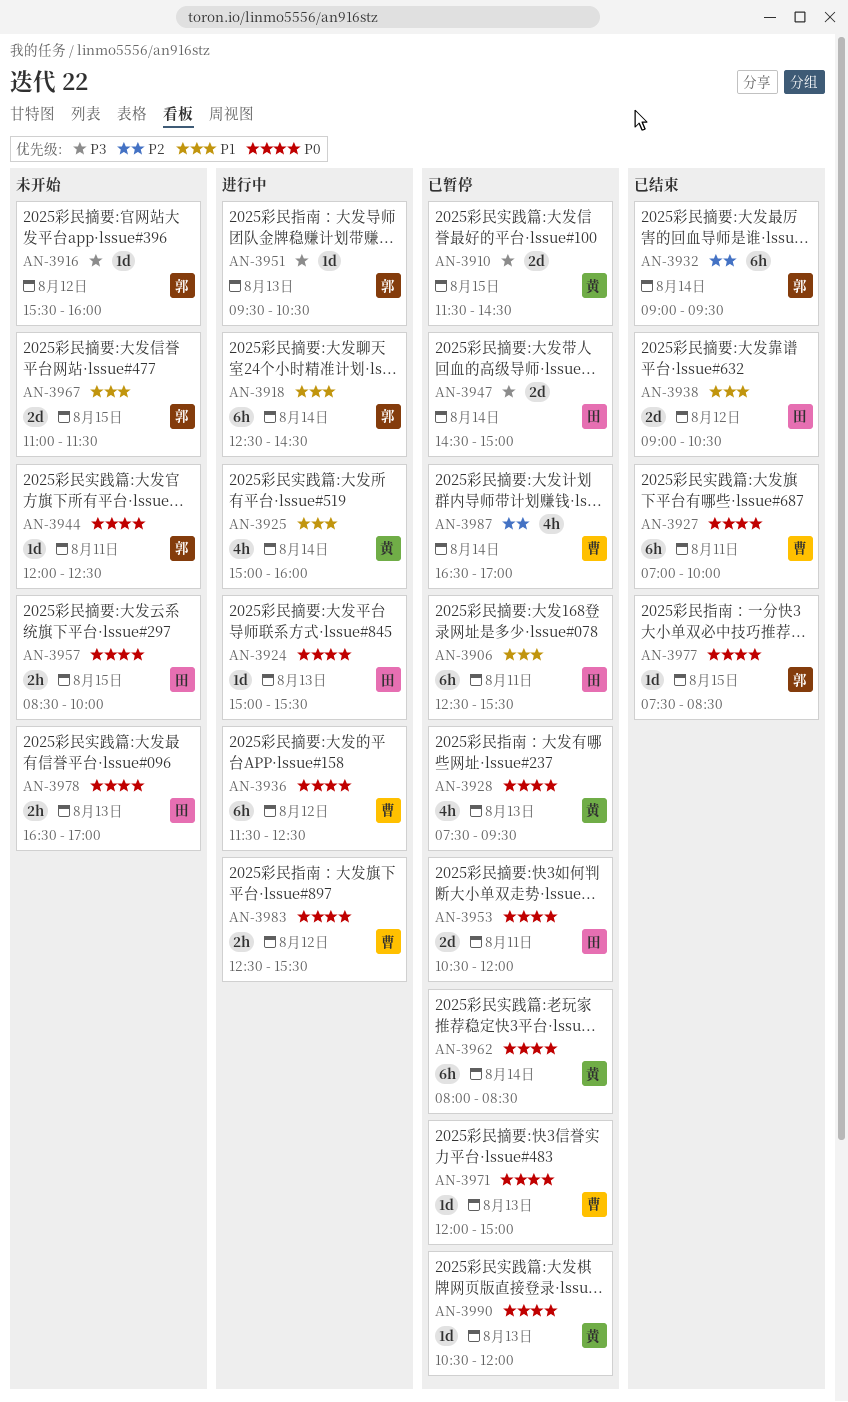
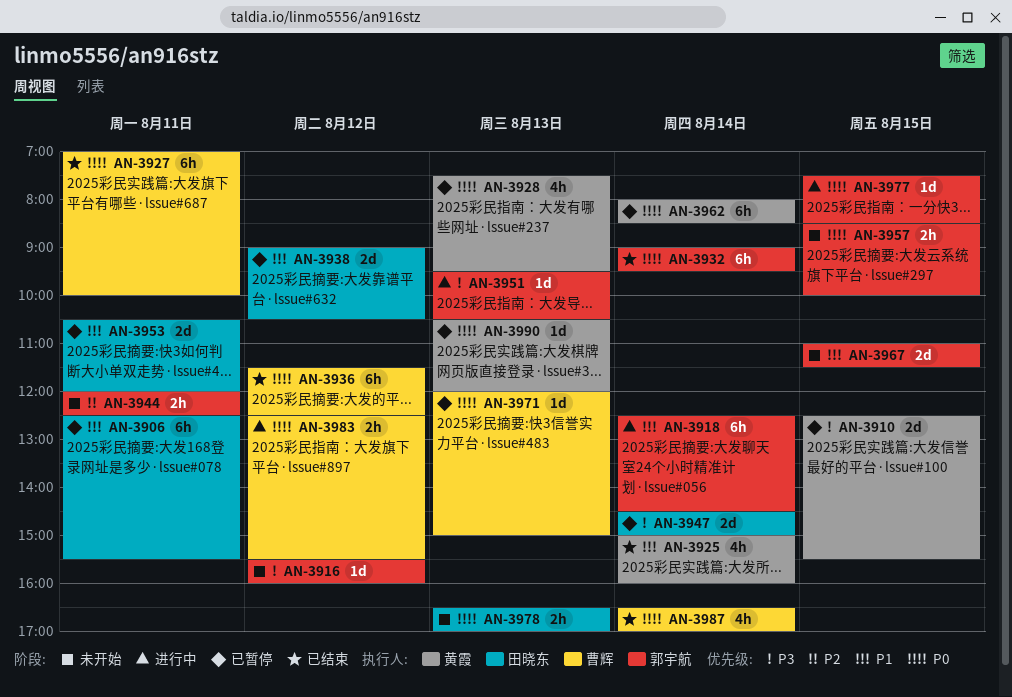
AN-3910, begins: 11:30 -> 12:30
AN-3910, ends: 14:30 -> 15:30
AN-3924: present -> none
AN-3925, status: 进行中 -> 已结束
AN-3932, priority: P2 -> P0
AN-3936, status: 进行中 -> 已结束
AN-3938, status: 已结束 -> 已暂停
AN-3944, priority: P0 -> P2
AN-3944, estimate: 1d -> 2h
AN-3953, priority: P0 -> P1
AN-3957, owner: 田晓东 -> 郭宇航
AN-3977, status: 已结束 -> 进行中
AN-3987, status: 已暂停 -> 已结束
AN-3987, priority: P2 -> P0

